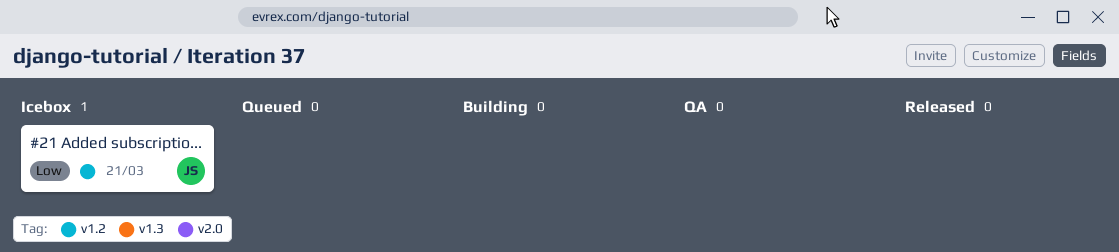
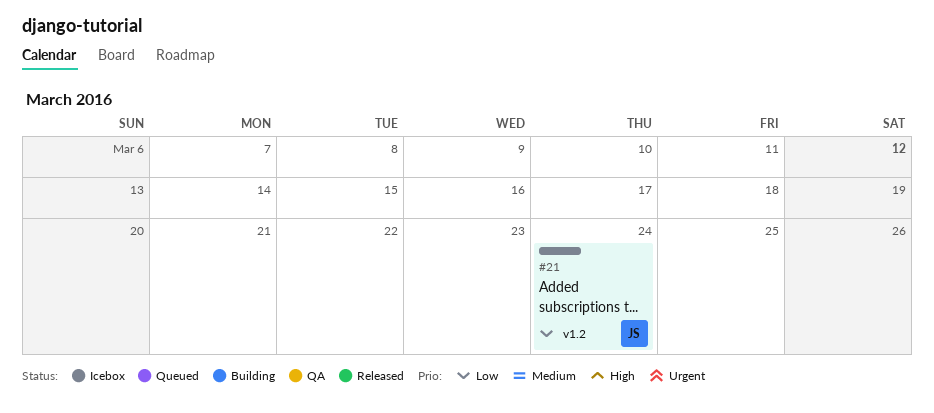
#21, due: Mar 21 -> Mar 24

